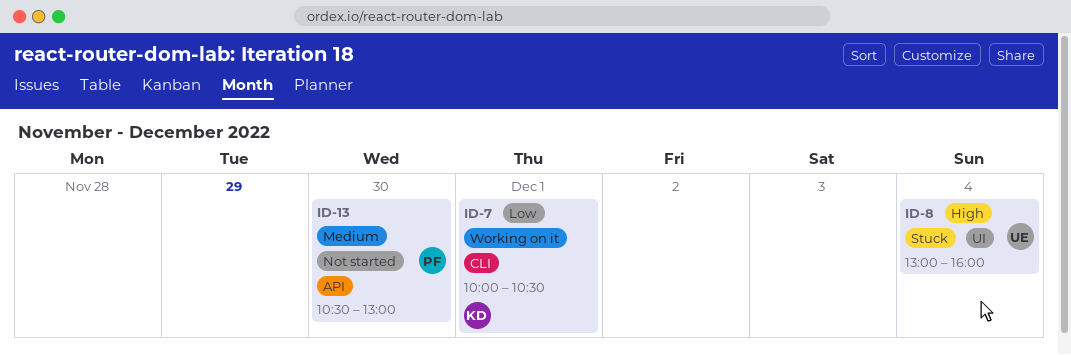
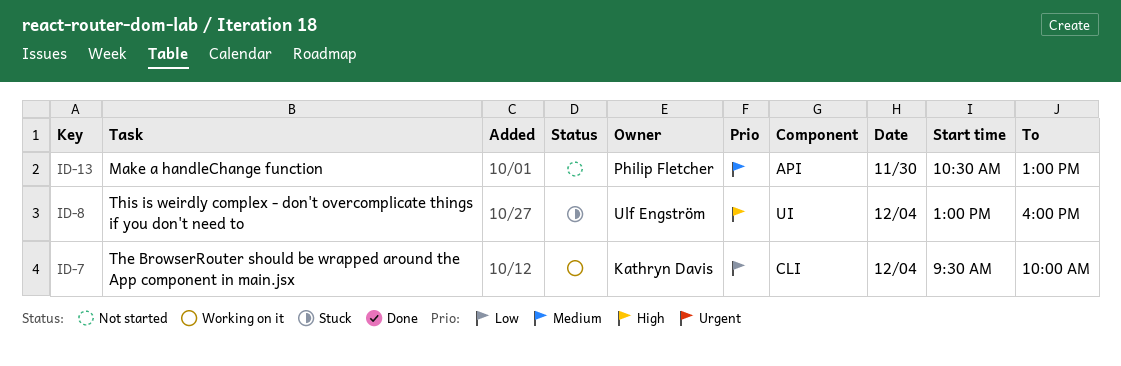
ID-7, day: Dec 1 -> Dec 4
ID-7, begins: 10:00 -> 09:30
ID-7, ends: 10:30 -> 10:00

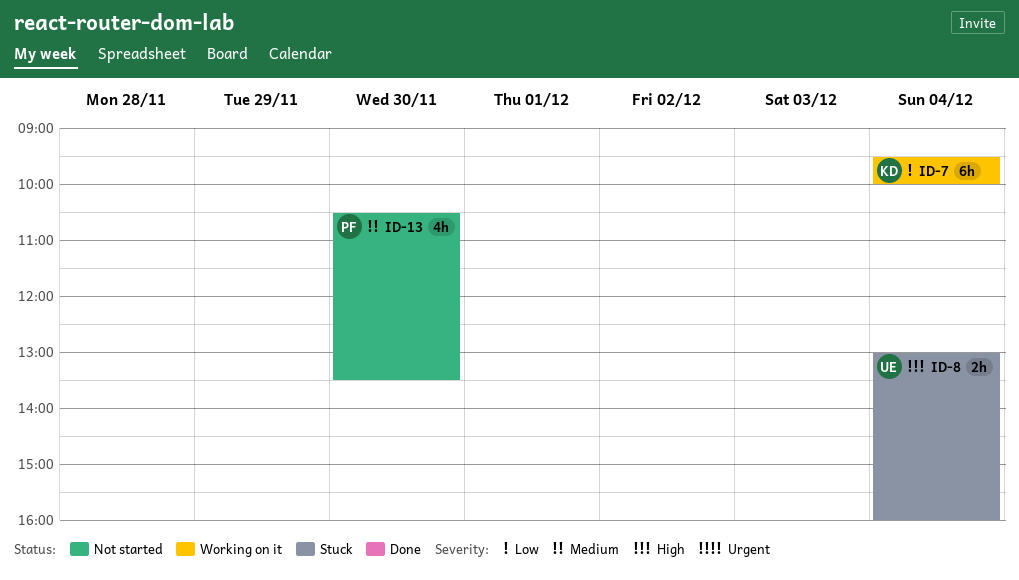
ID-13, ends: 13:00 -> 13:30

